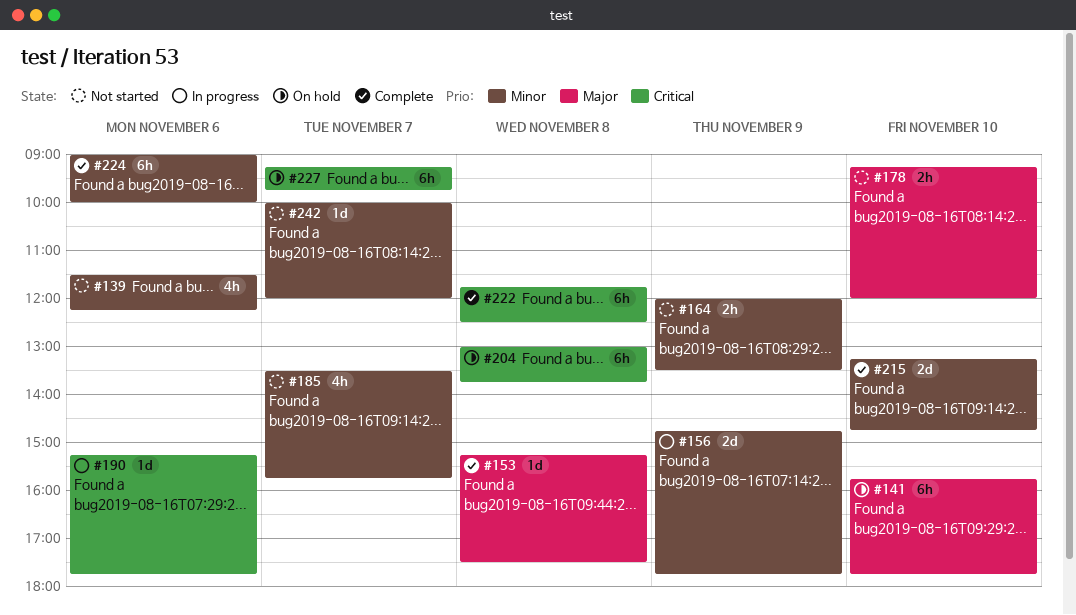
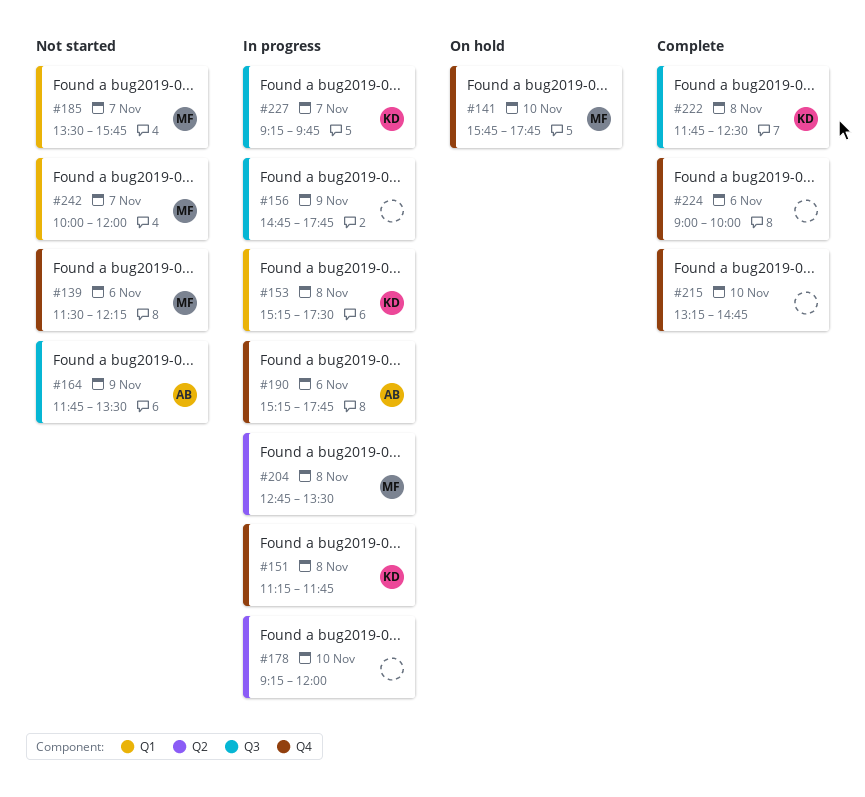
#151: none -> present
#153, status: Complete -> In progress
#164, begins: 12:00 -> 11:45
#178, status: Not started -> In progress
#204, status: On hold -> In progress
#204, begins: 13:00 -> 12:45
#204, ends: 13:45 -> 13:30
#227, status: On hold -> In progress

